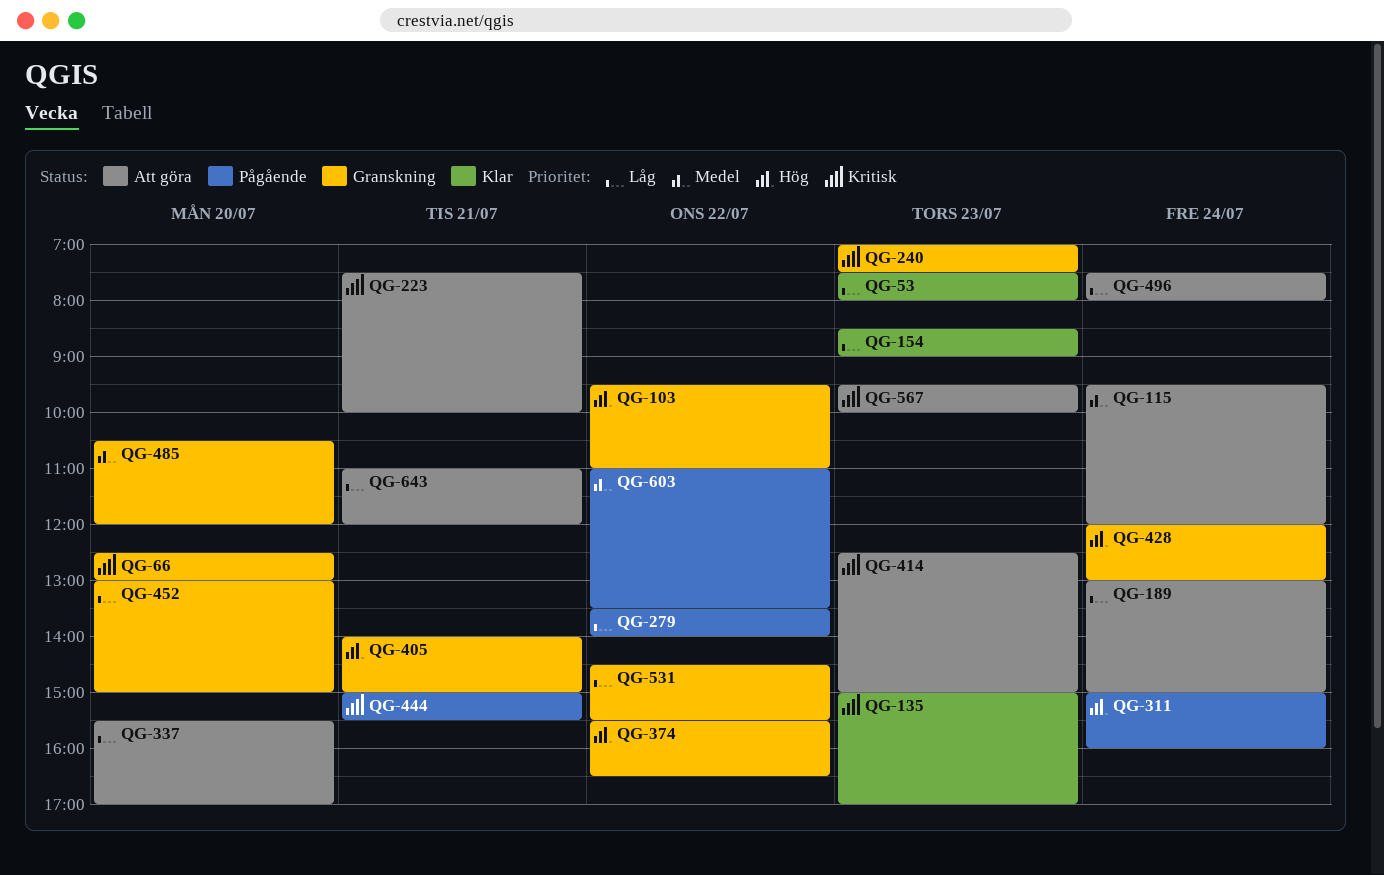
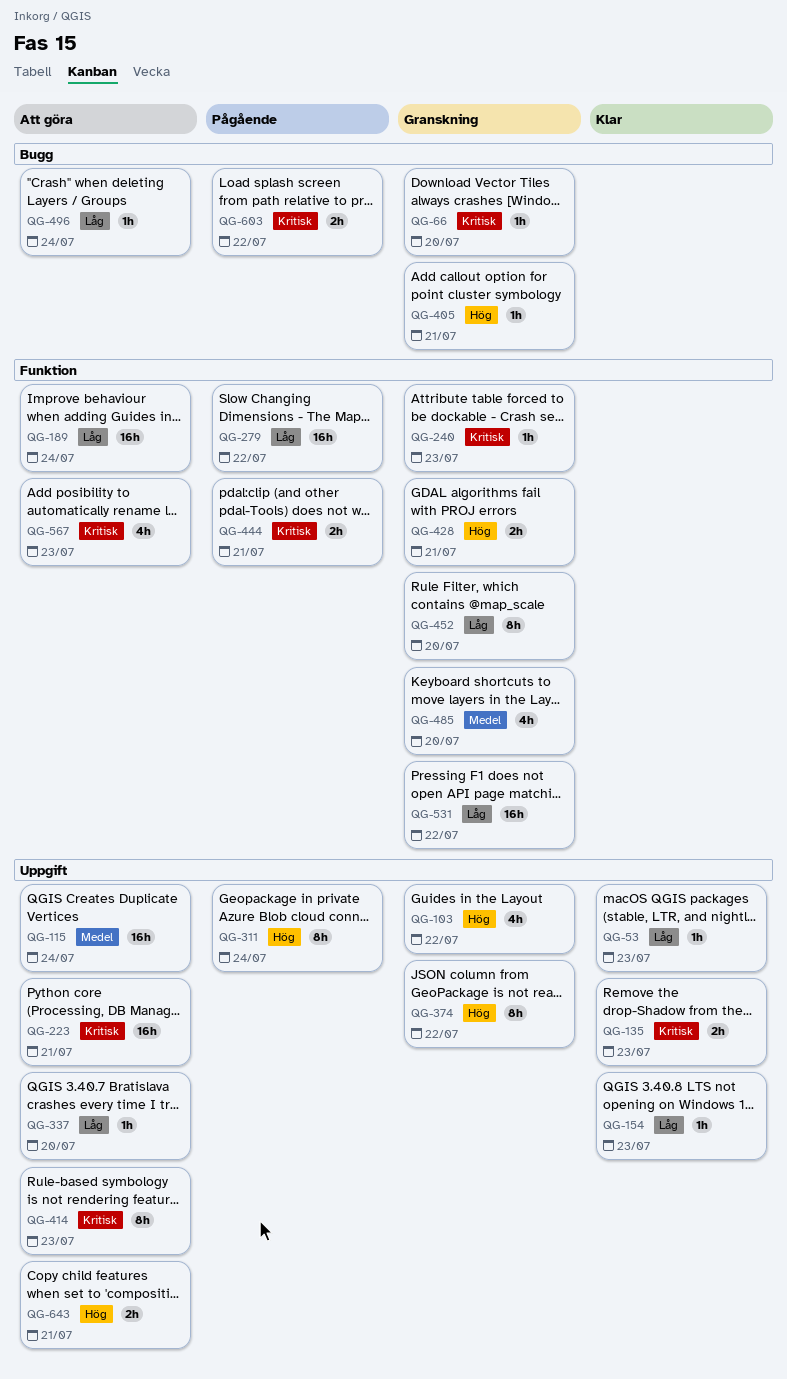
QG-428, day: Jul 24 -> Jul 21
QG-603, priority: Medel -> Kritisk
QG-643, priority: Låg -> Hög

